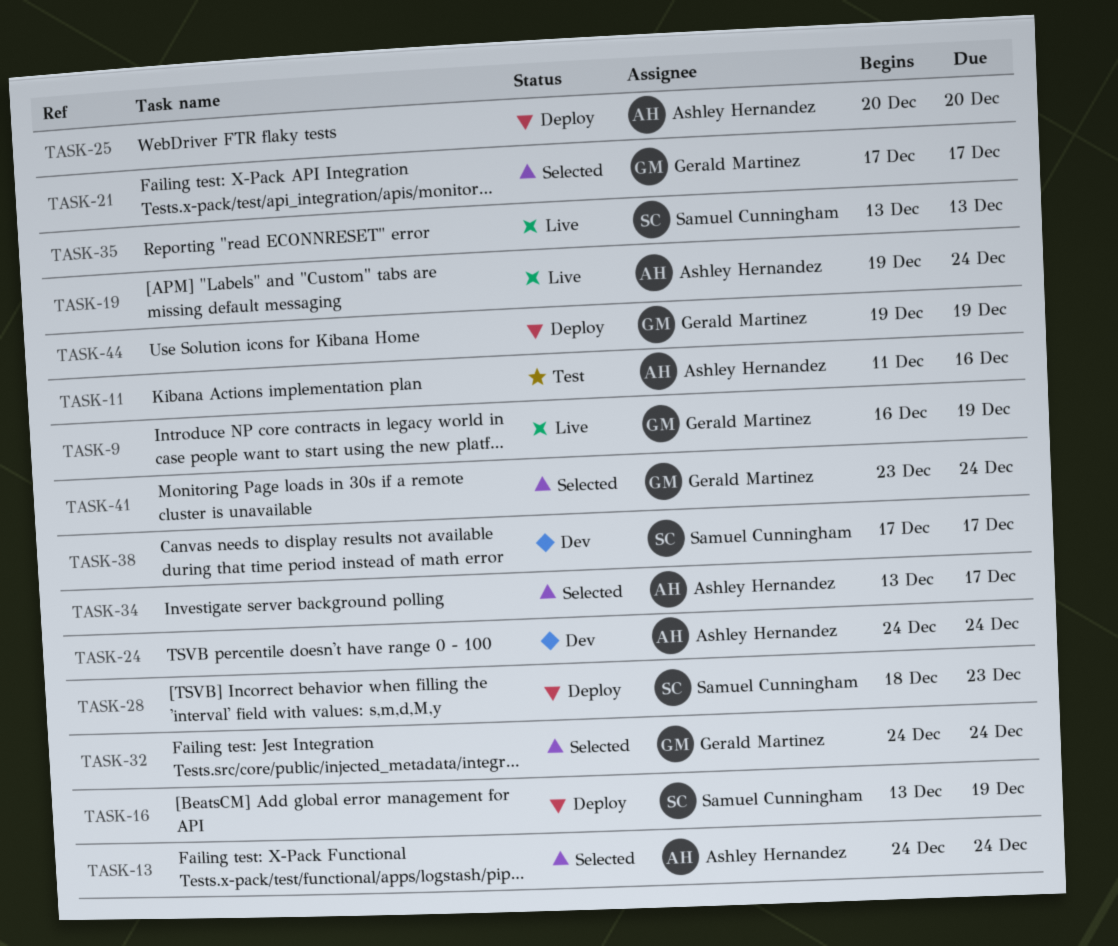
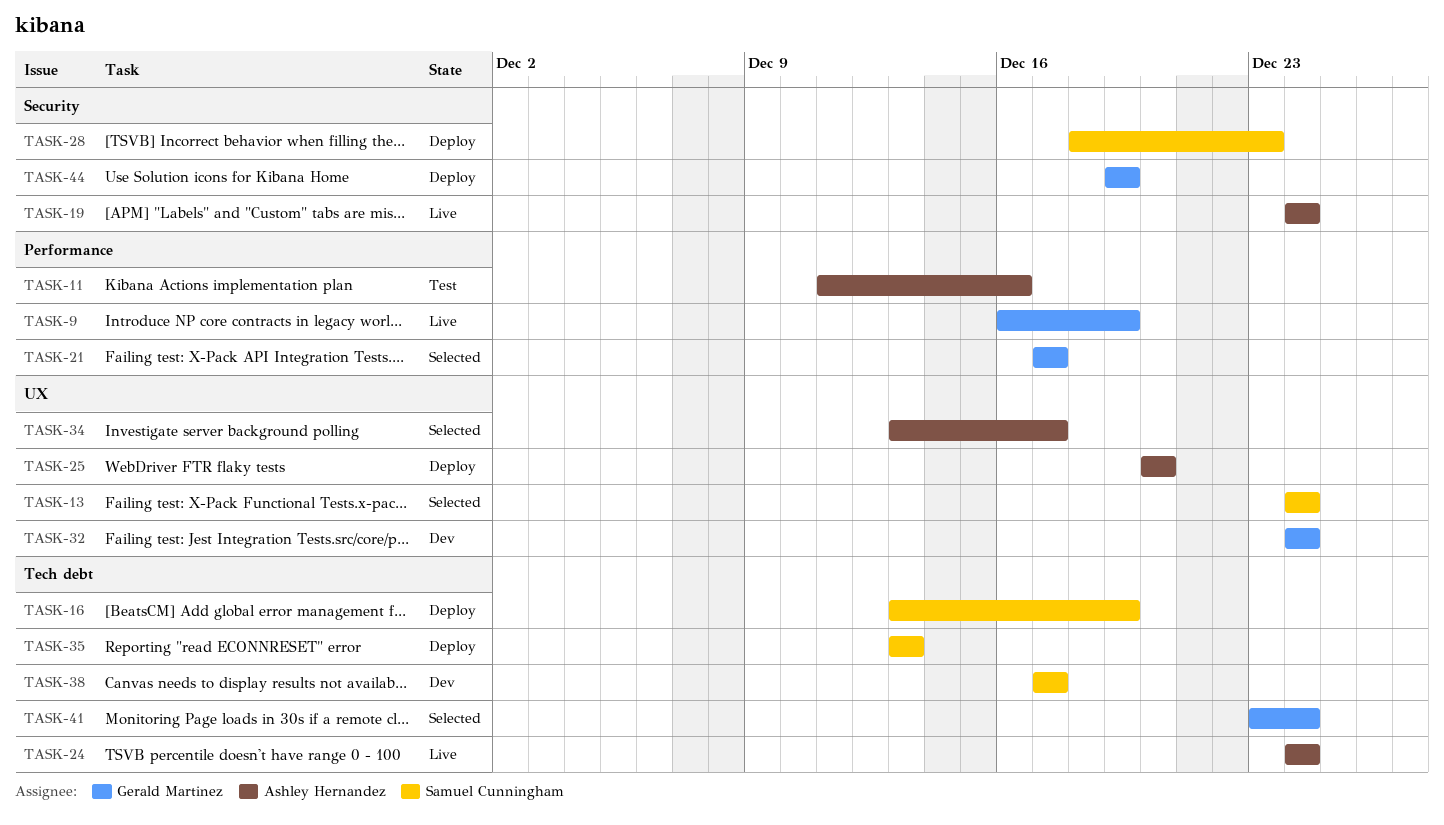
TASK-13, owner: Ashley Hernandez -> Samuel Cunningham
TASK-19, start: Dec 19 -> Dec 24
TASK-24, status: Dev -> Live
TASK-32, status: Selected -> Dev
TASK-35, status: Live -> Deploy

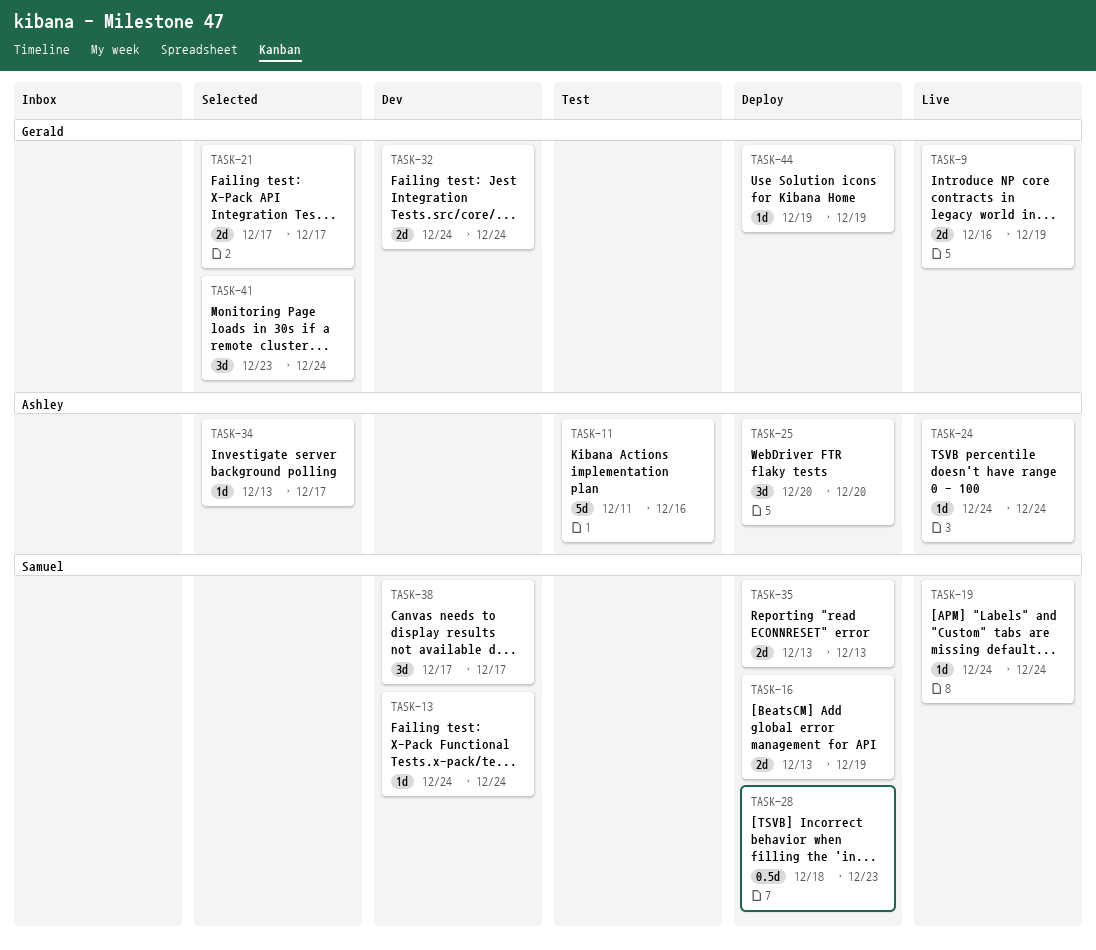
TASK-13, status: Selected -> Dev
TASK-19, owner: Ashley Hernandez -> Samuel Cunningham

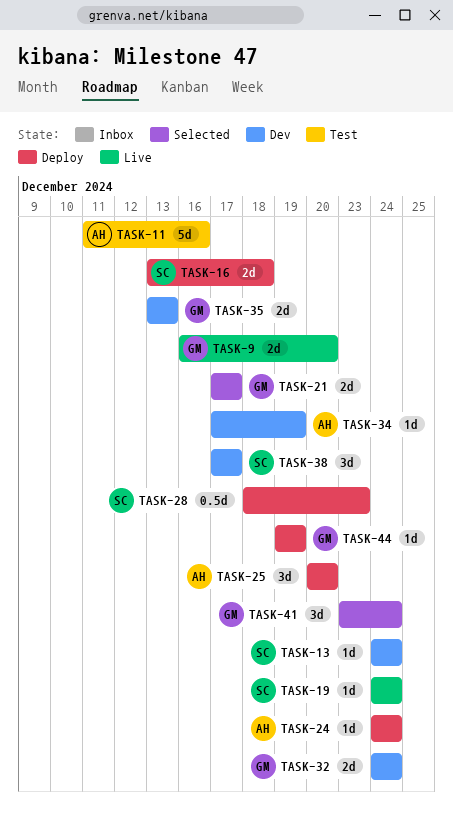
TASK-9, due: Dec 19 -> Dec 20
TASK-16, due: Dec 19 -> Dec 18
TASK-24, status: Live -> Deploy
TASK-34, status: Selected -> Dev
TASK-34, start: Dec 13 -> Dec 17
TASK-34, due: Dec 17 -> Dec 19
TASK-35, status: Deploy -> Dev
TASK-35, owner: Samuel -> Gerald

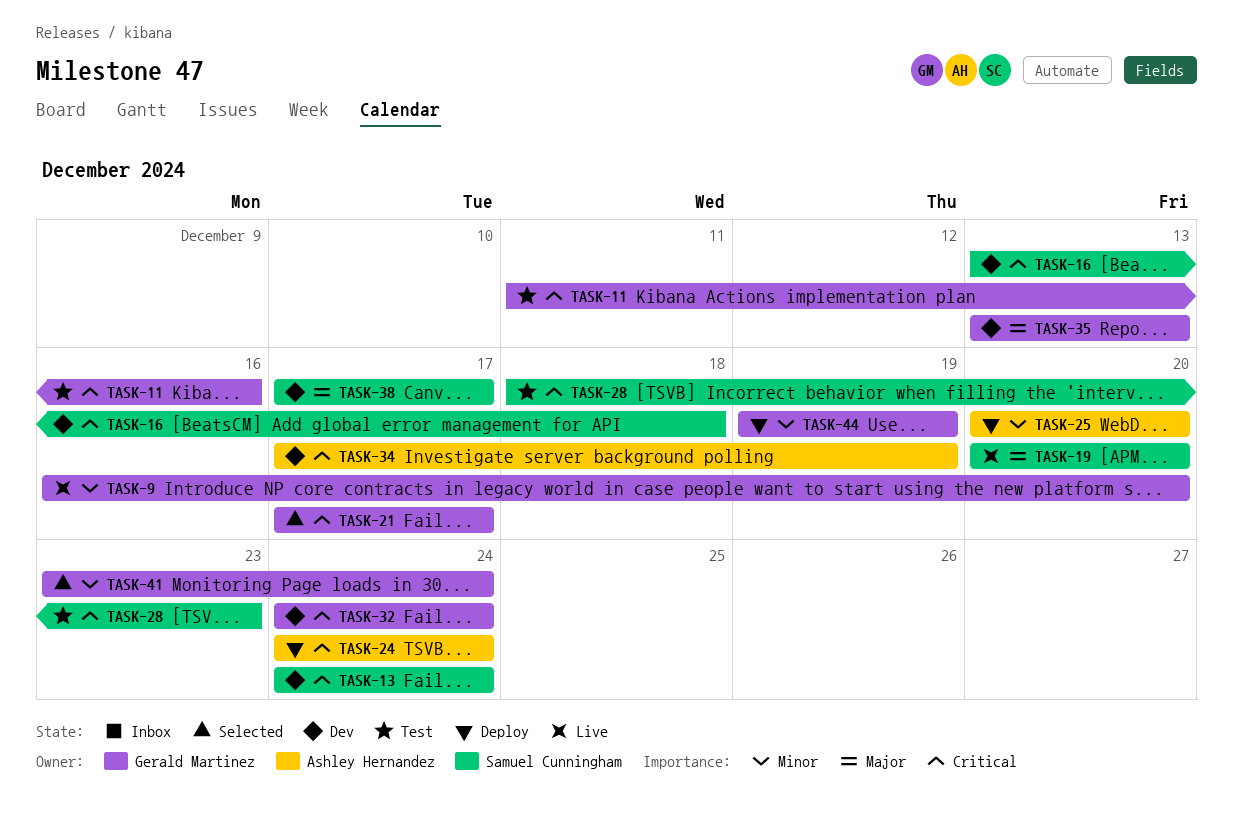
TASK-11, owner: Ashley Hernandez -> Gerald Martinez
TASK-16, status: Deploy -> Dev
TASK-19, start: Dec 24 -> Dec 20
TASK-19, due: Dec 24 -> Dec 20
TASK-28, status: Deploy -> Test

